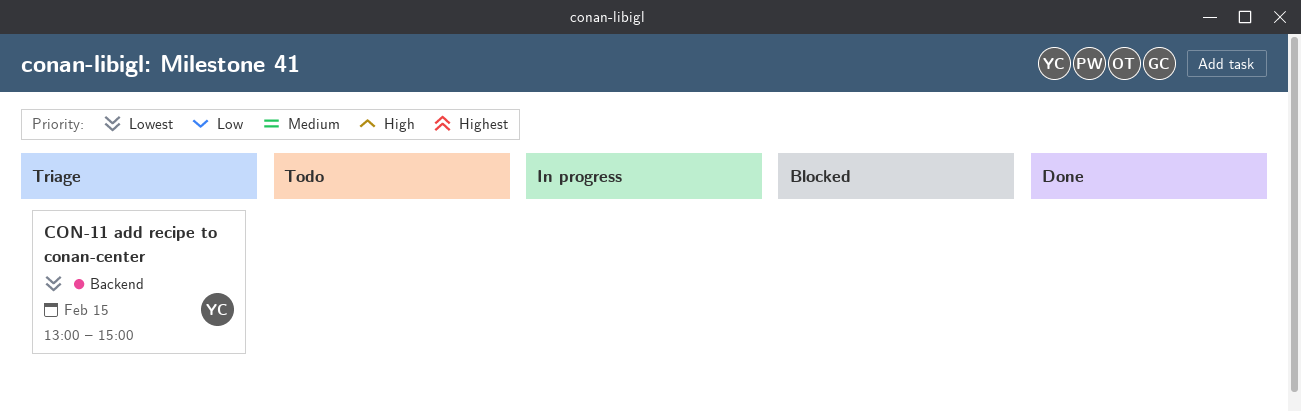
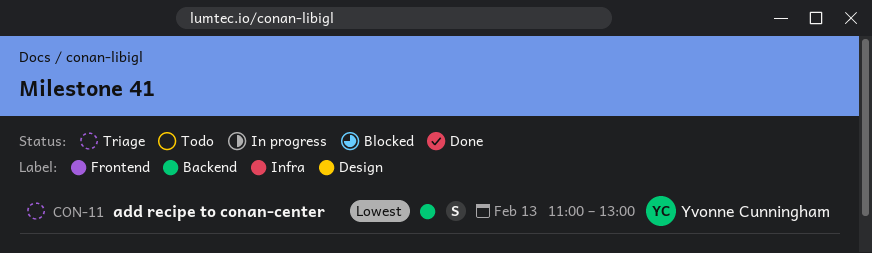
CON-11, day: Feb 15 -> Feb 13
CON-11, begins: 13:00 -> 11:00
CON-11, ends: 15:00 -> 13:00

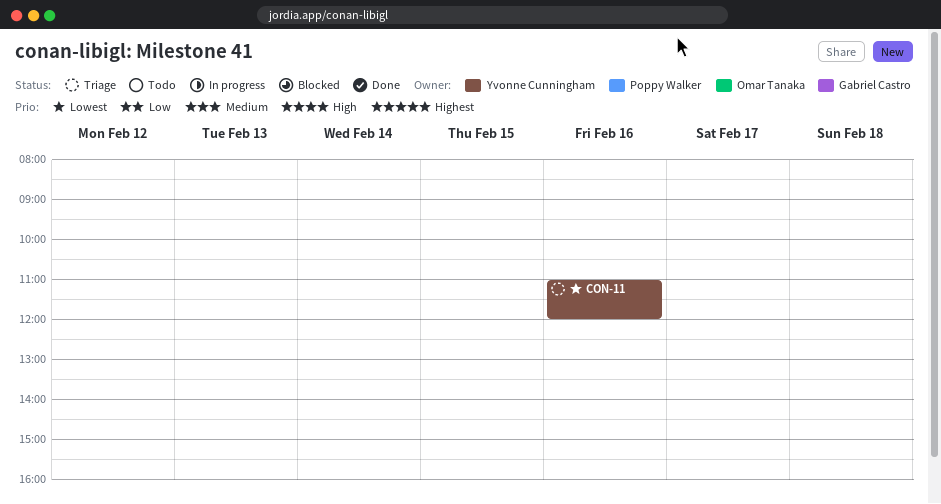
CON-11, day: Feb 13 -> Feb 16
CON-11, ends: 13:00 -> 12:00

